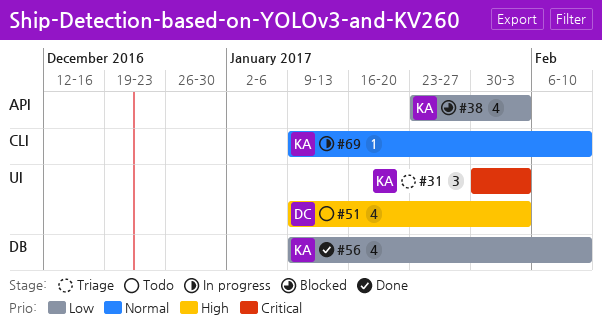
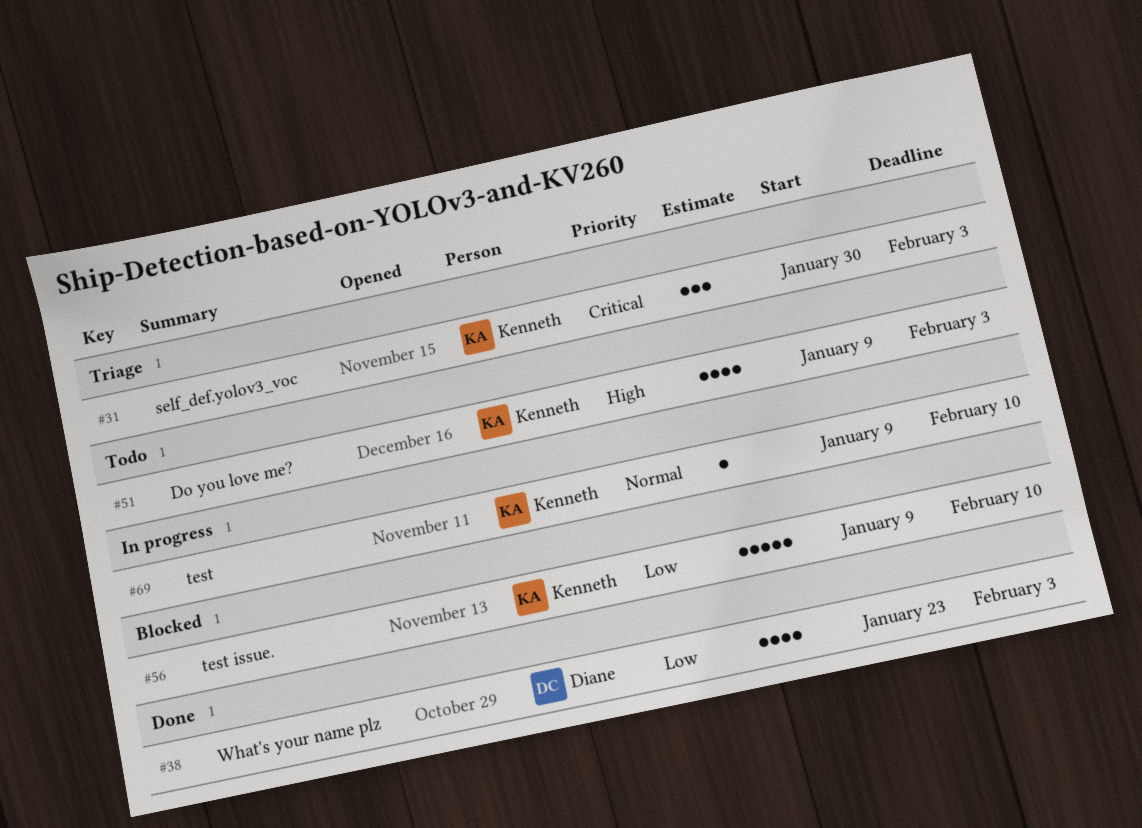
#38, status: Blocked -> Done
#38, owner: Kenneth -> Diane
#51, owner: Diane -> Kenneth
#56, status: Done -> Blocked
#56, estimate: 4 -> 5

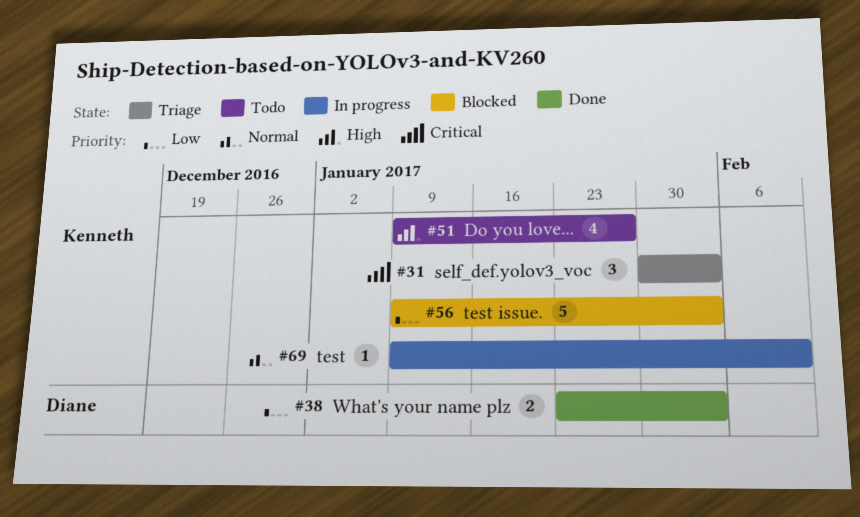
#38, estimate: 4 -> 2
#51, due: Feb 3 -> Jan 27
#56, due: Feb 10 -> Feb 3

